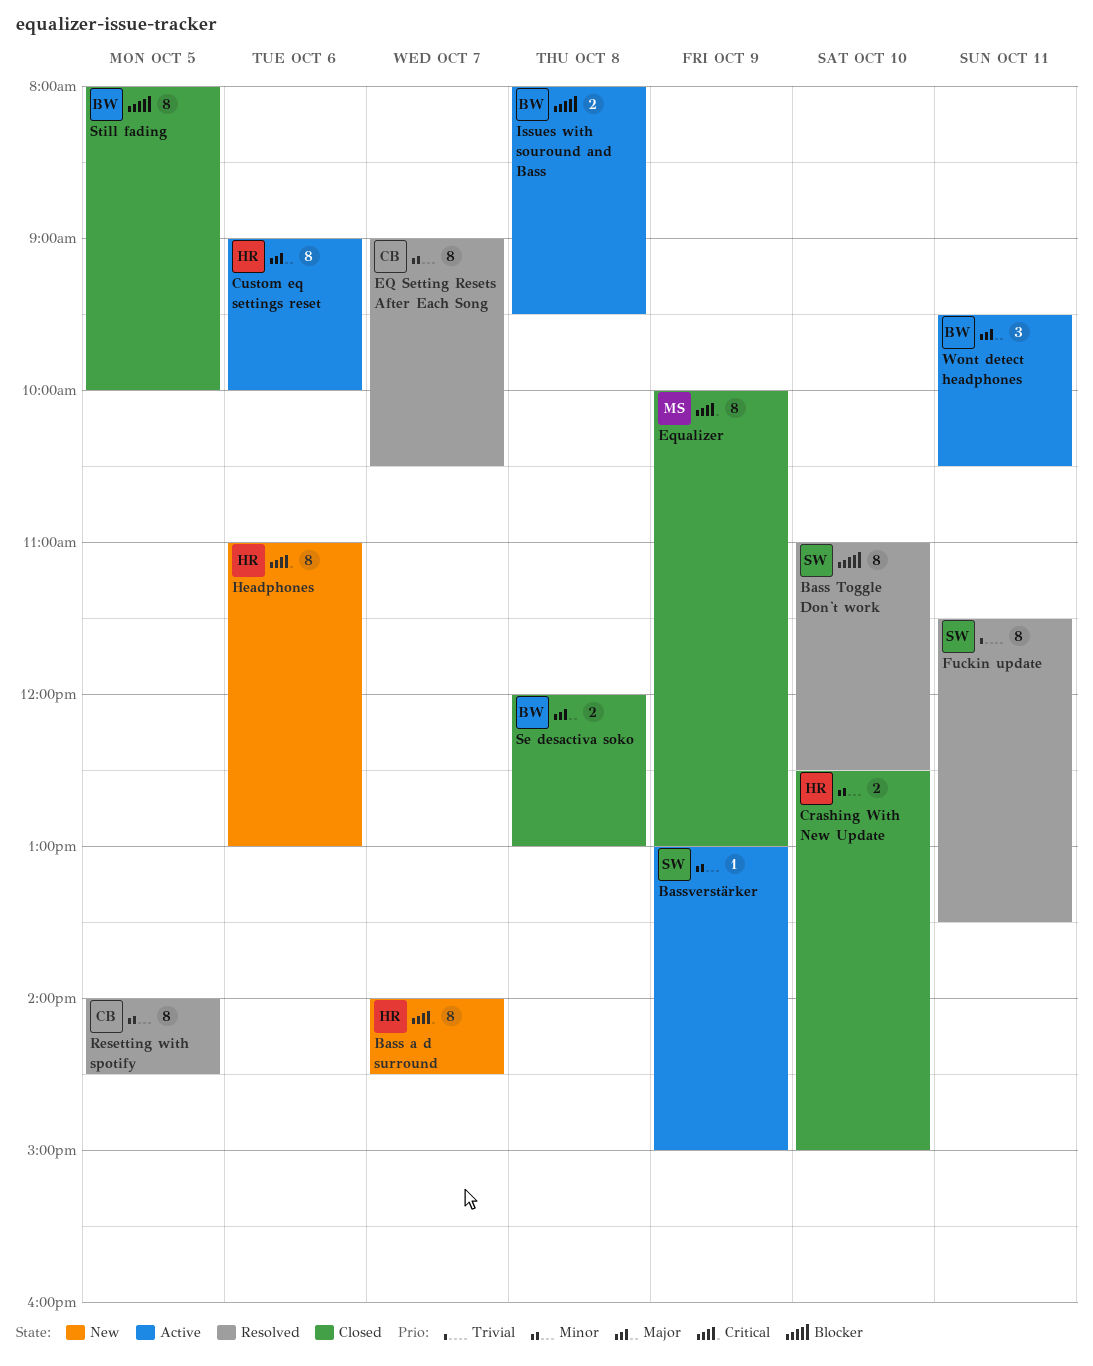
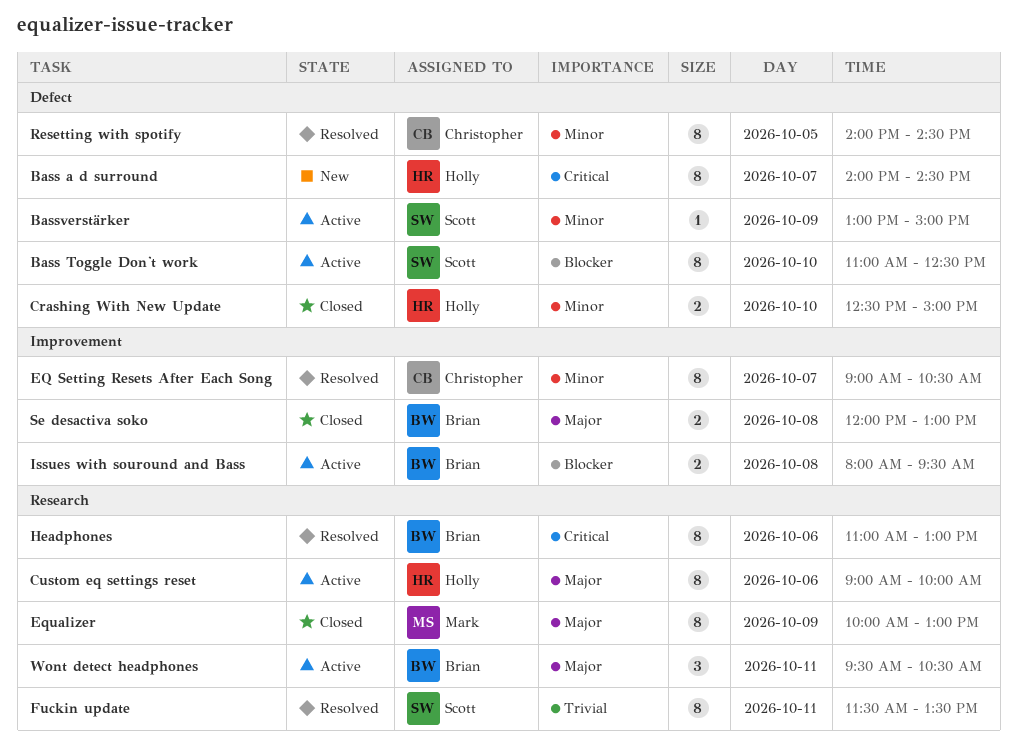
Bass Toggle Don't work, status: Resolved -> Active
Equalizer, priority: Critical -> Major
Headphones, status: New -> Resolved
Headphones, owner: Holly -> Brian
Still fading: present -> none

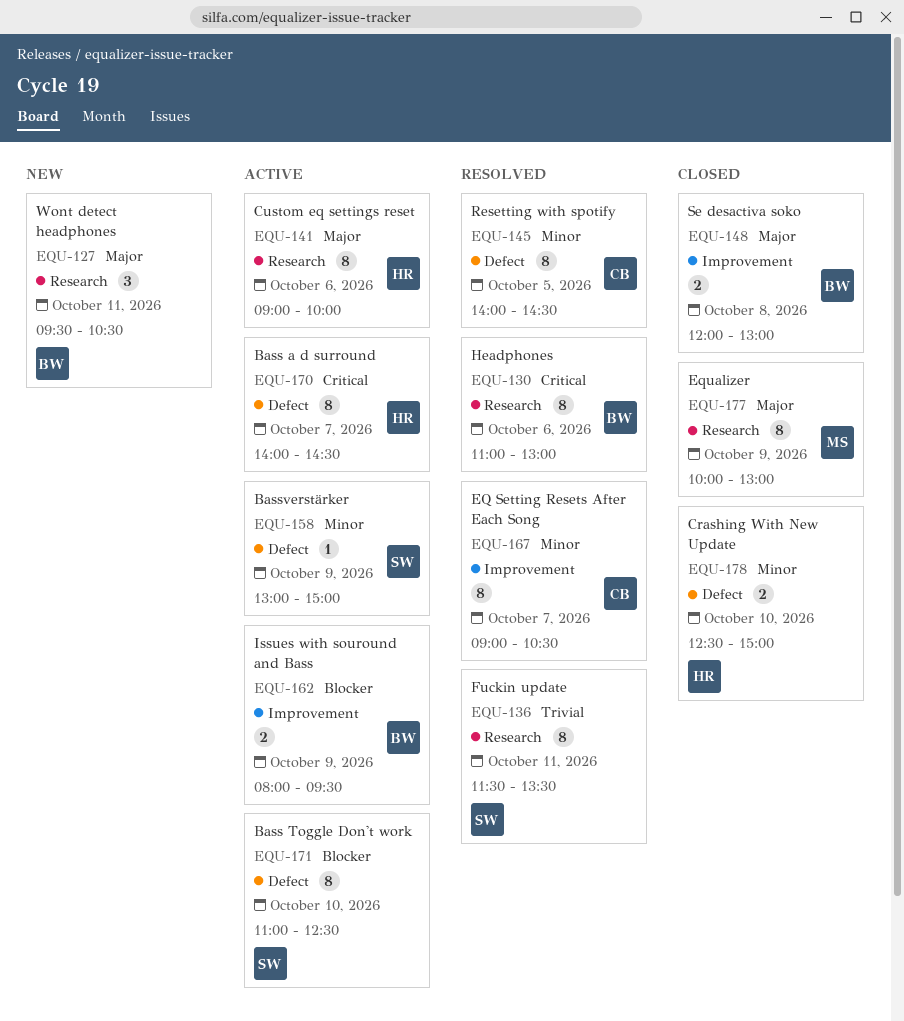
Bass a d surround, status: New -> Active
Issues with souround and Bass, day: Oct 8 -> Oct 9
Wont detect headphones, status: Active -> New

